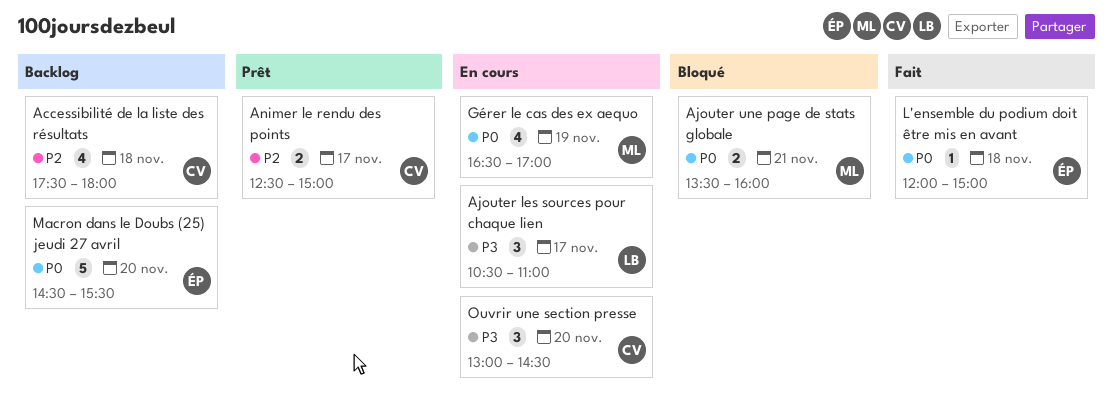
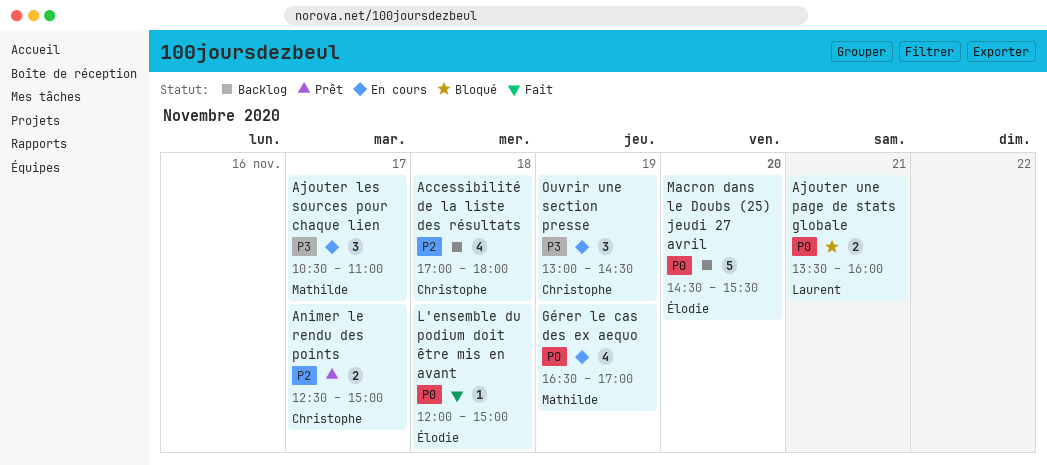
Accessibilité de la liste des résultats, begins: 17:30 -> 17:00
Ajouter les sources pour chaque lien, owner: Laurent -> Mathilde
Ajouter une page de stats globale, owner: Mathilde -> Laurent
Ouvrir une section presse, day: Nov 20 -> Nov 19

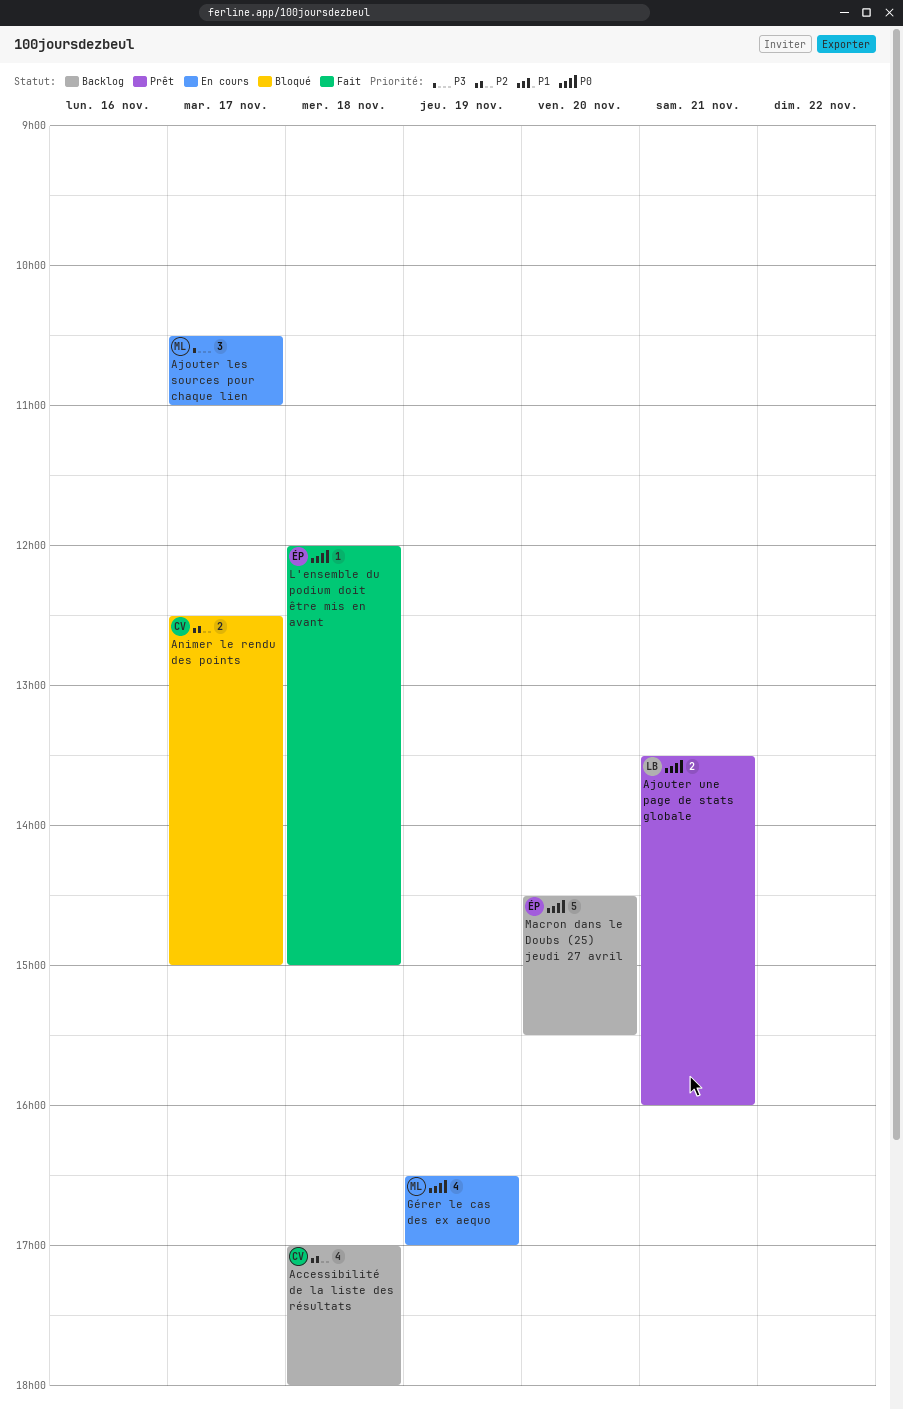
Ajouter une page de stats globale, status: Bloqué -> Prêt
Animer le rendu des points, status: Prêt -> Bloqué
Ouvrir une section presse: present -> none

